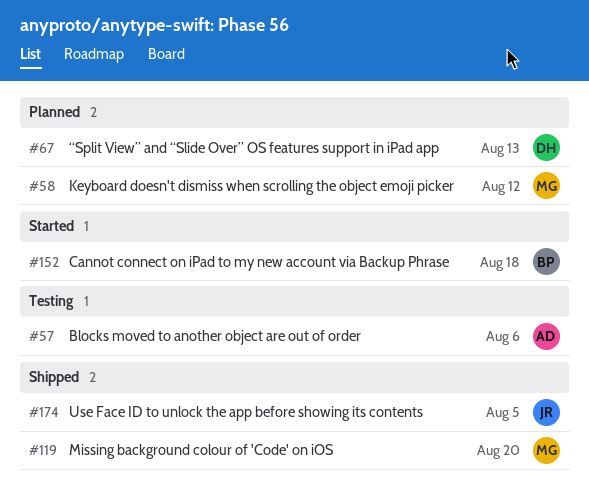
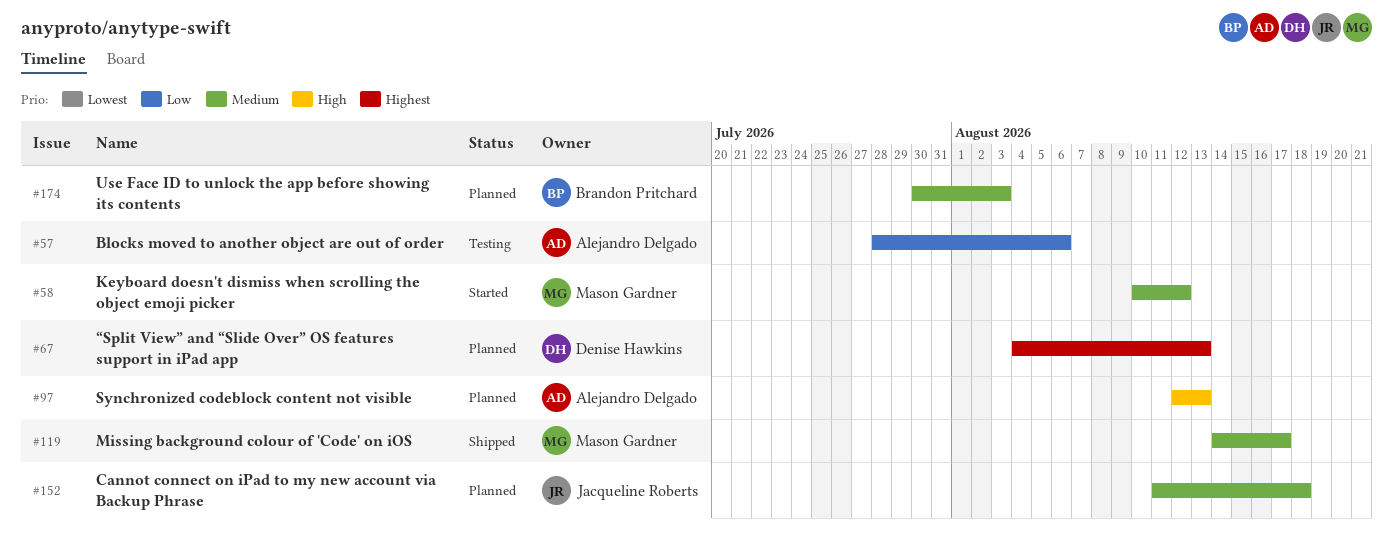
#58, status: Planned -> Started
#97: none -> present
#119, due: Aug 20 -> Aug 17
#152, status: Started -> Planned
#152, owner: Brandon Pritchard -> Jacqueline Roberts
#174, status: Shipped -> Planned
#174, owner: Jacqueline Roberts -> Brandon Pritchard
#174, due: Aug 5 -> Aug 3

